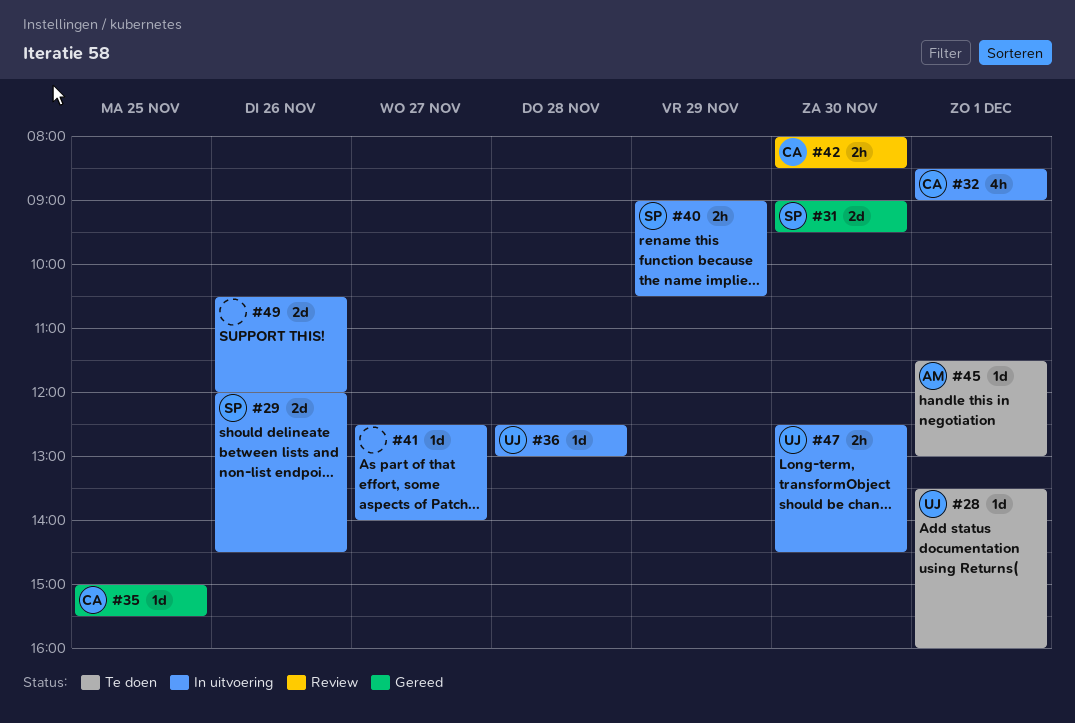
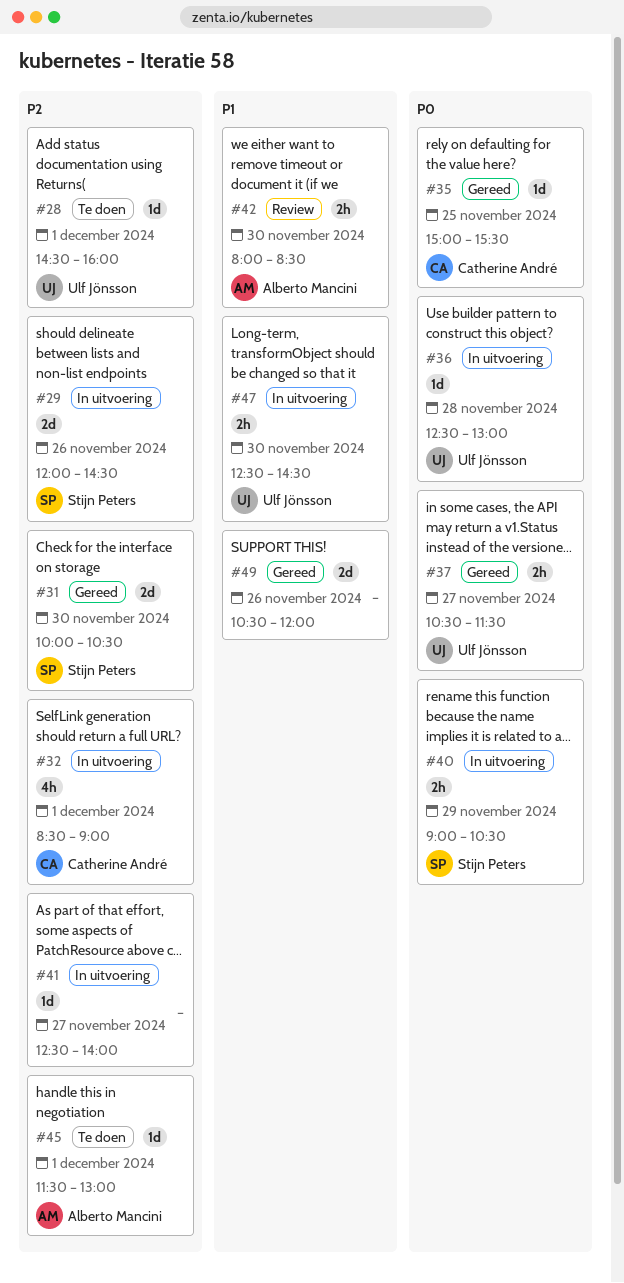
#28, begins: 13:30 -> 14:30
#31, begins: 09:00 -> 10:00
#31, ends: 09:30 -> 10:30
#37: none -> present
#42, owner: Catherine André -> Alberto Mancini
#49, status: In uitvoering -> Gereed

